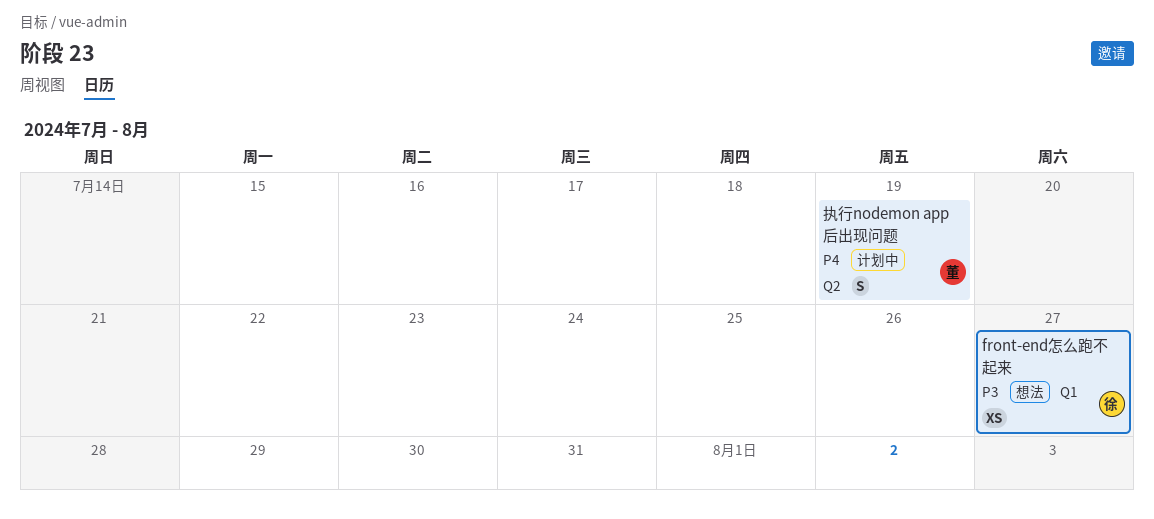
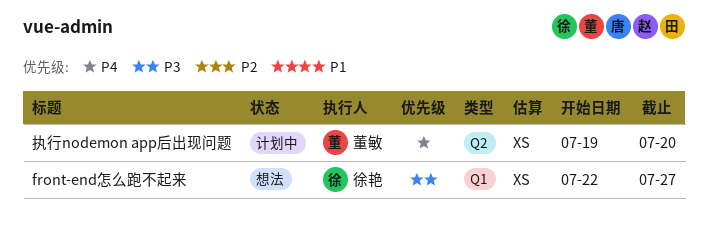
执行nodemon app后出现问题, estimate: S -> XS
执行nodemon app后出现问题, due: Jul 19 -> Jul 20

